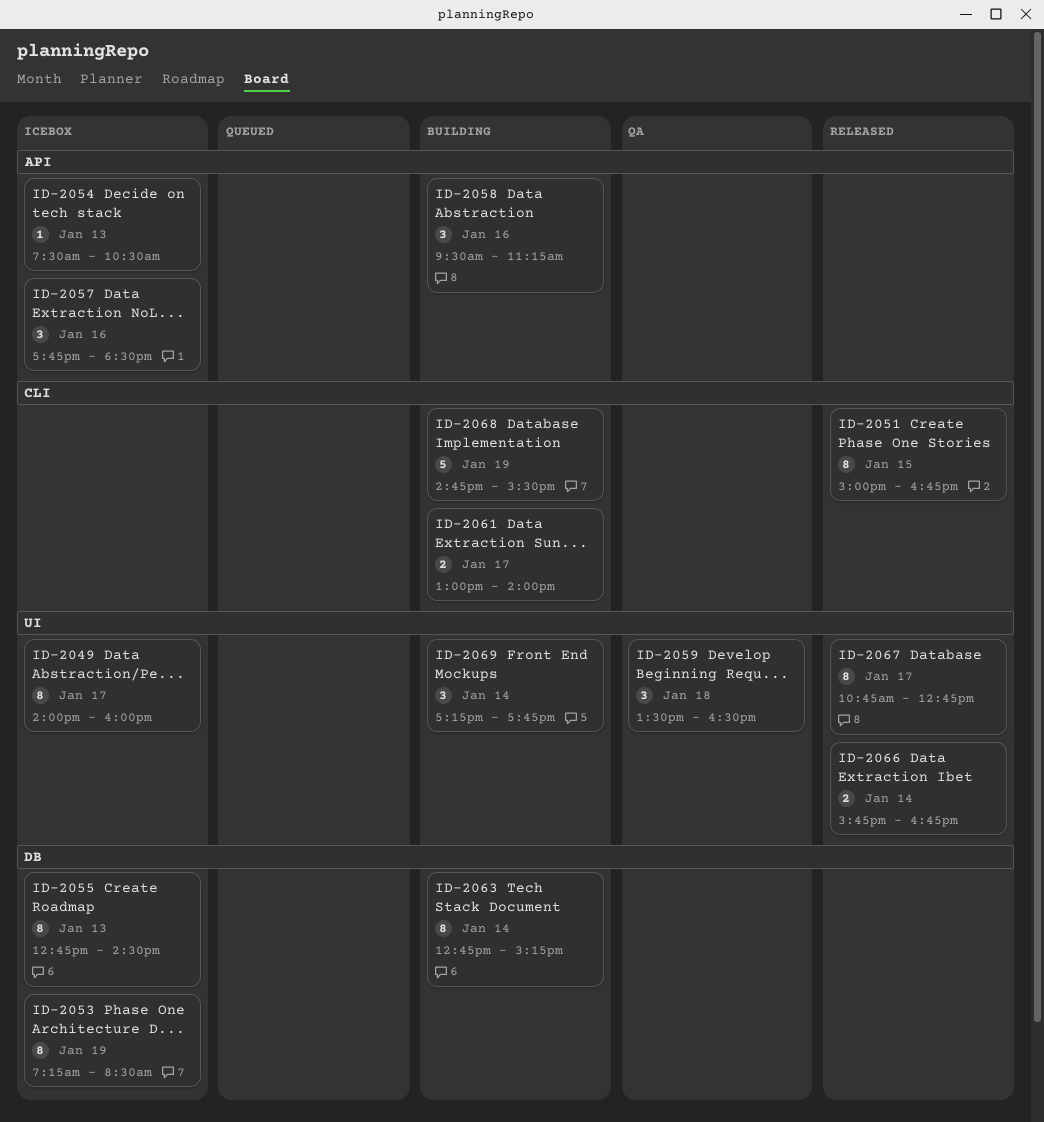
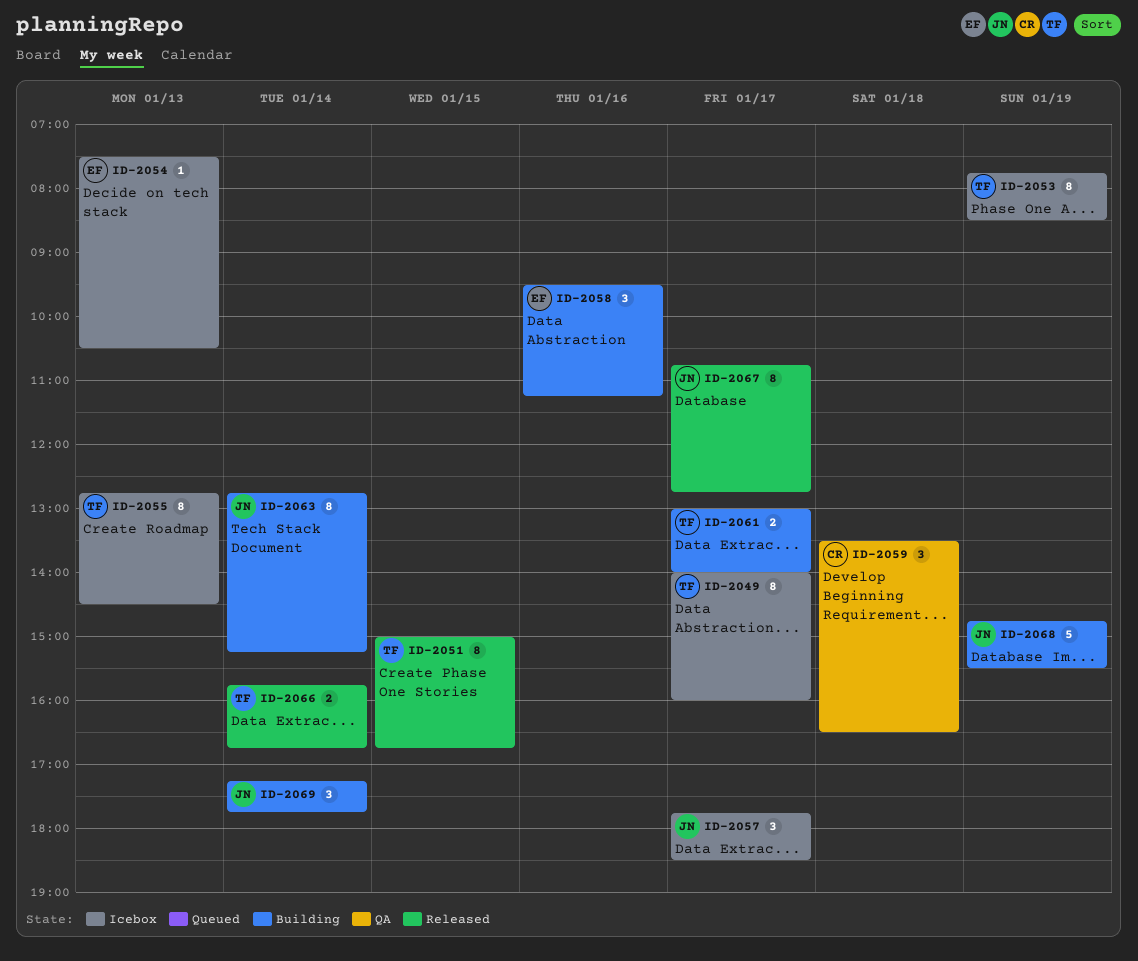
ID-2053, begins: 07:15 -> 07:45
ID-2057, day: Jan 16 -> Jan 17

